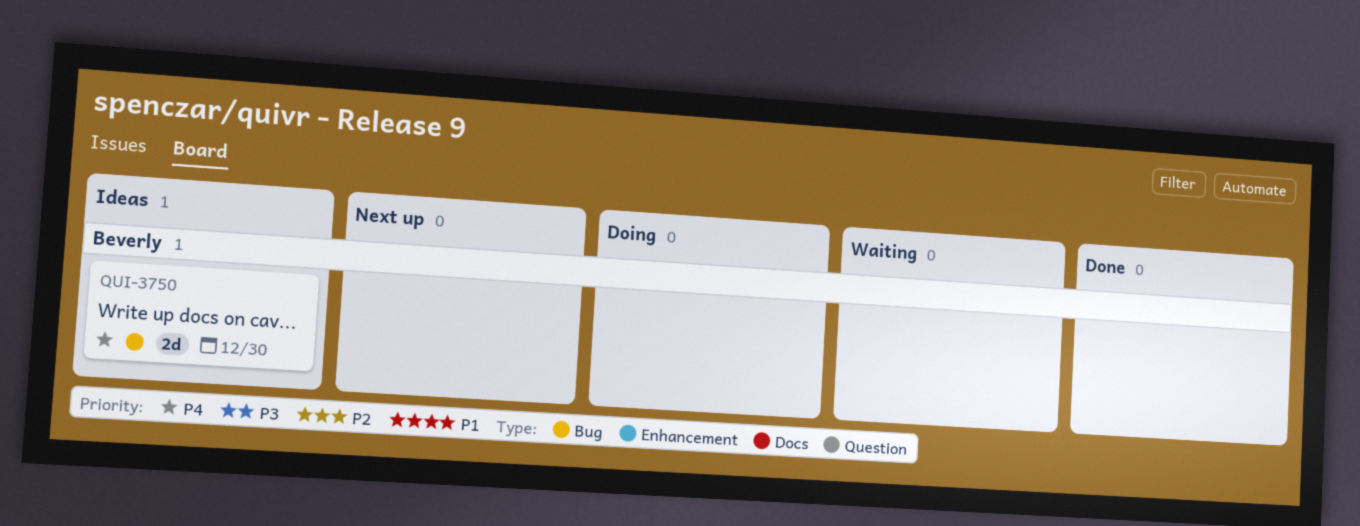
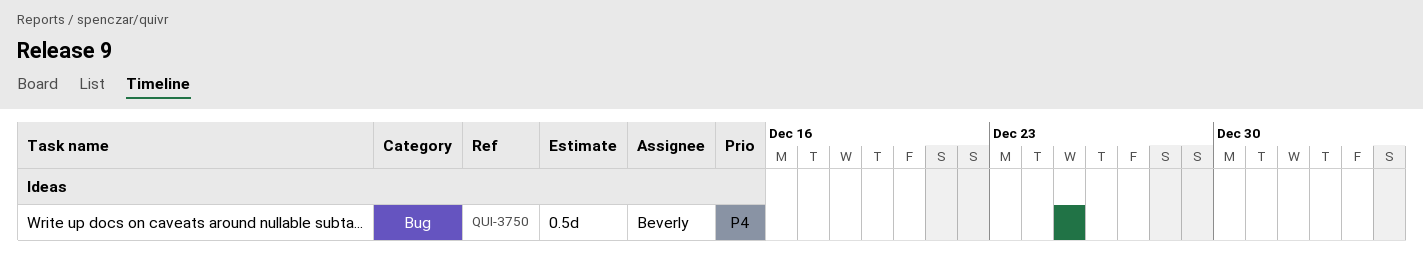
QUI-3750, estimate: 2d -> 0.5d
QUI-3750, due: Dec 30 -> Dec 25

